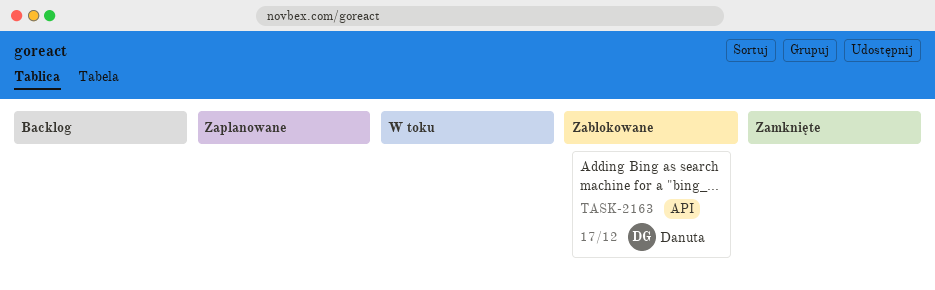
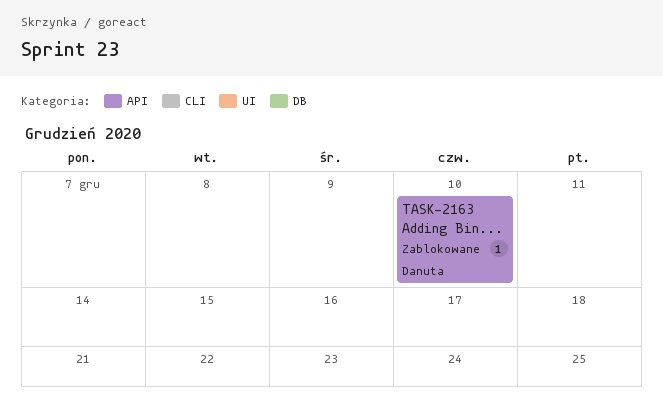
TASK-2163, due: Dec 17 -> Dec 10

